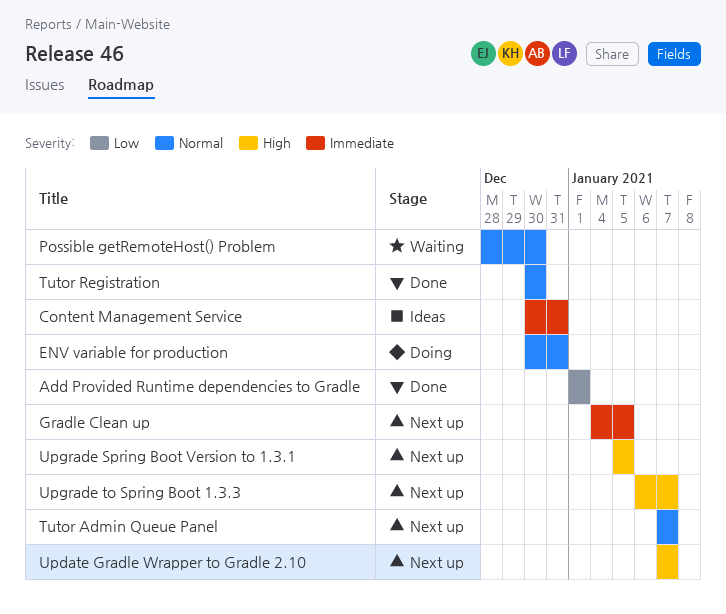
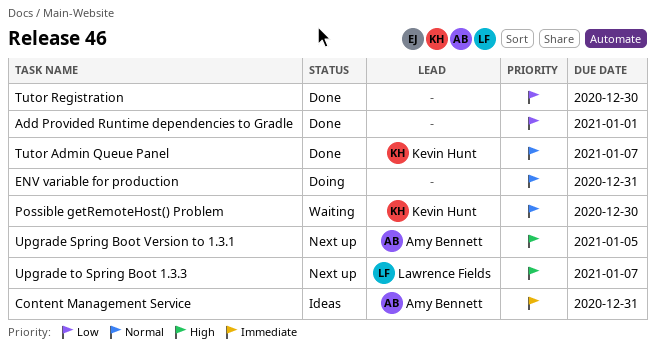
Gradle Clean up: present -> none
Tutor Admin Queue Panel, status: Next up -> Done
Tutor Registration, priority: Normal -> Low
Update Gradle Wrapper to Gradle 2.10: present -> none

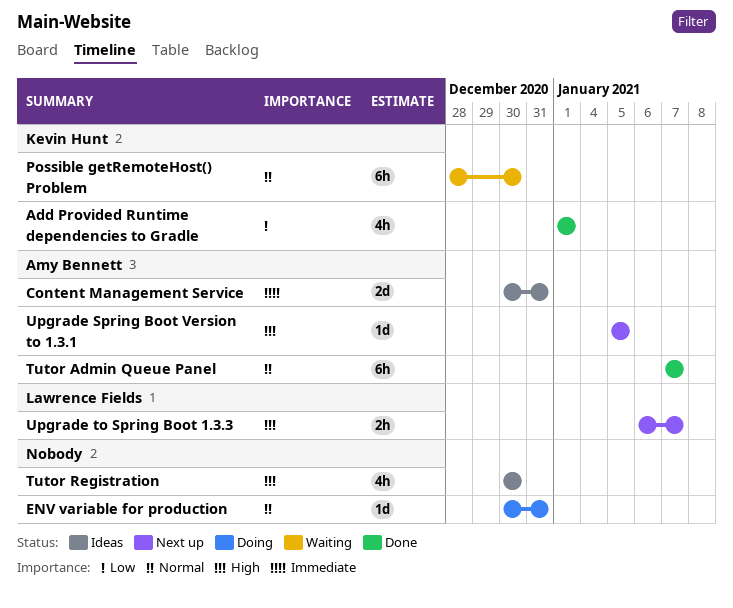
Add Provided Runtime dependencies to Gradle, owner: none -> Kevin Hunt
Tutor Admin Queue Panel, owner: Kevin Hunt -> Amy Bennett
Tutor Registration, status: Done -> Ideas
Tutor Registration, priority: Low -> High

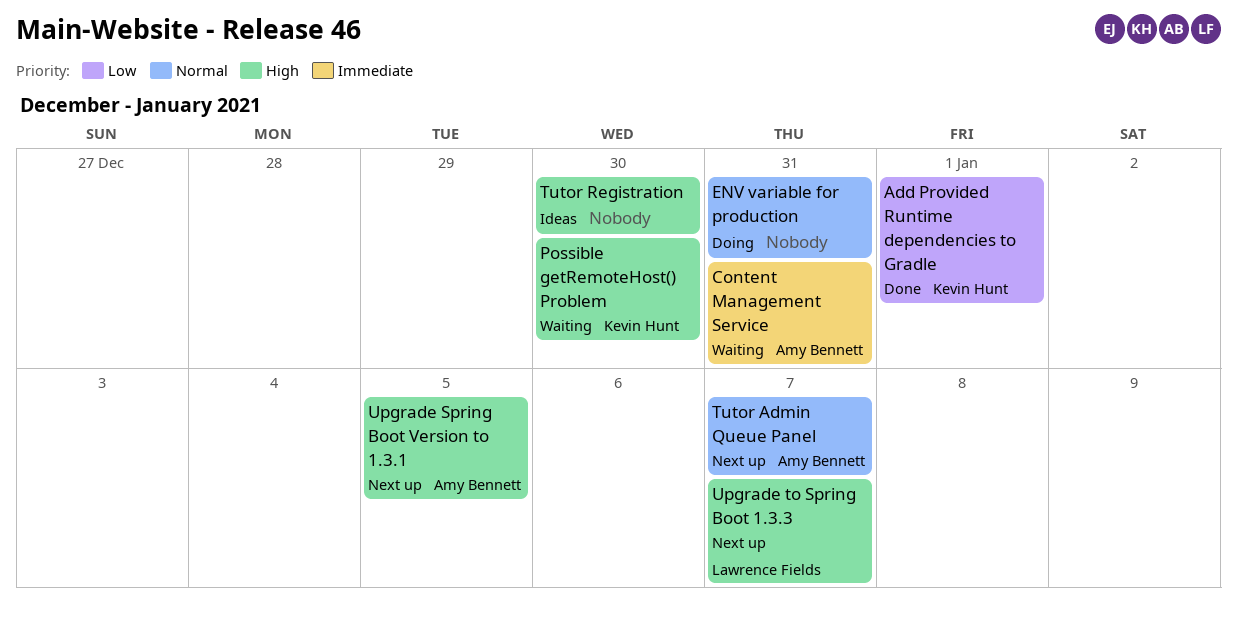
Content Management Service, status: Ideas -> Waiting
Possible getRemoteHost() Problem, priority: Normal -> High
Tutor Admin Queue Panel, status: Done -> Next up

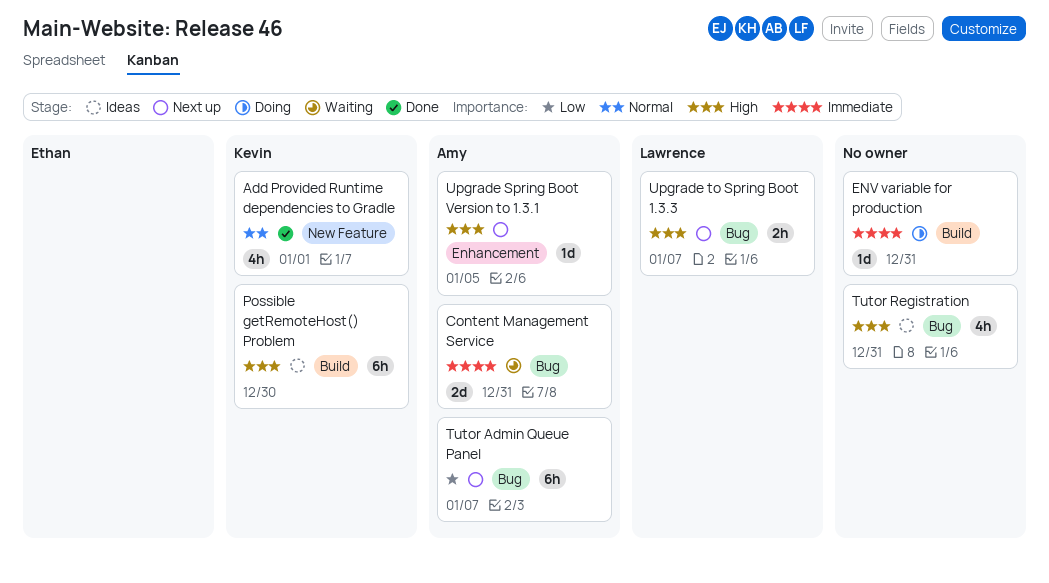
Add Provided Runtime dependencies to Gradle, priority: Low -> Normal
ENV variable for production, priority: Normal -> Immediate
Possible getRemoteHost() Problem, status: Waiting -> Ideas
Tutor Admin Queue Panel, priority: Normal -> Low
Tutor Registration, due: Dec 30 -> Dec 31

